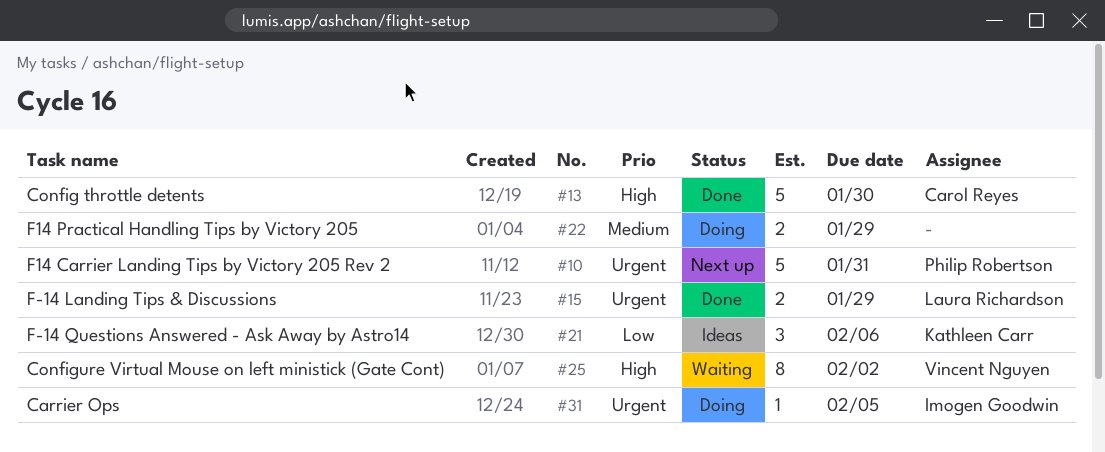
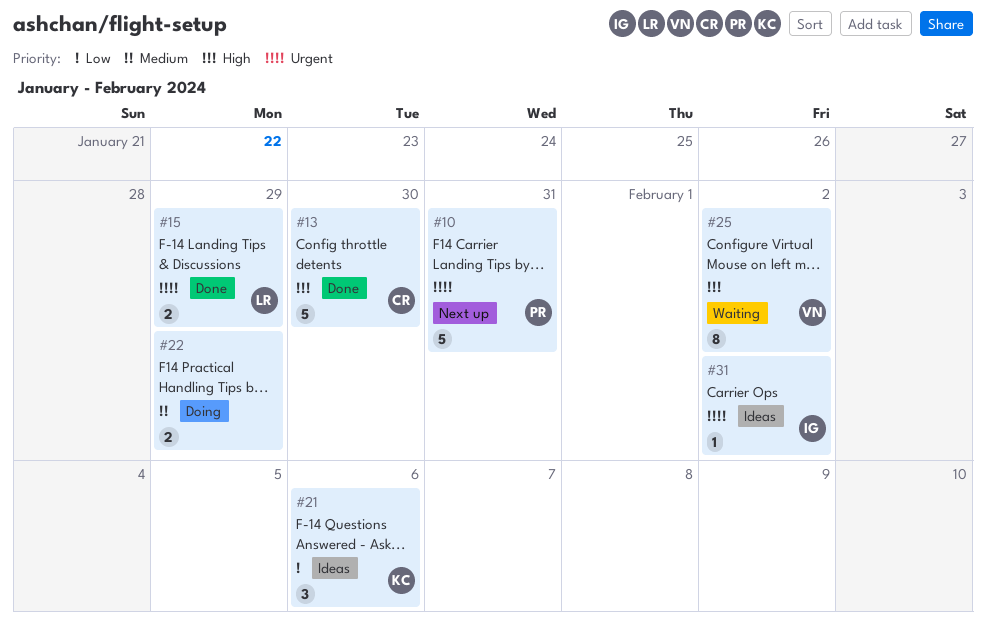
#31, status: Doing -> Ideas
#31, due: Feb 5 -> Feb 2

